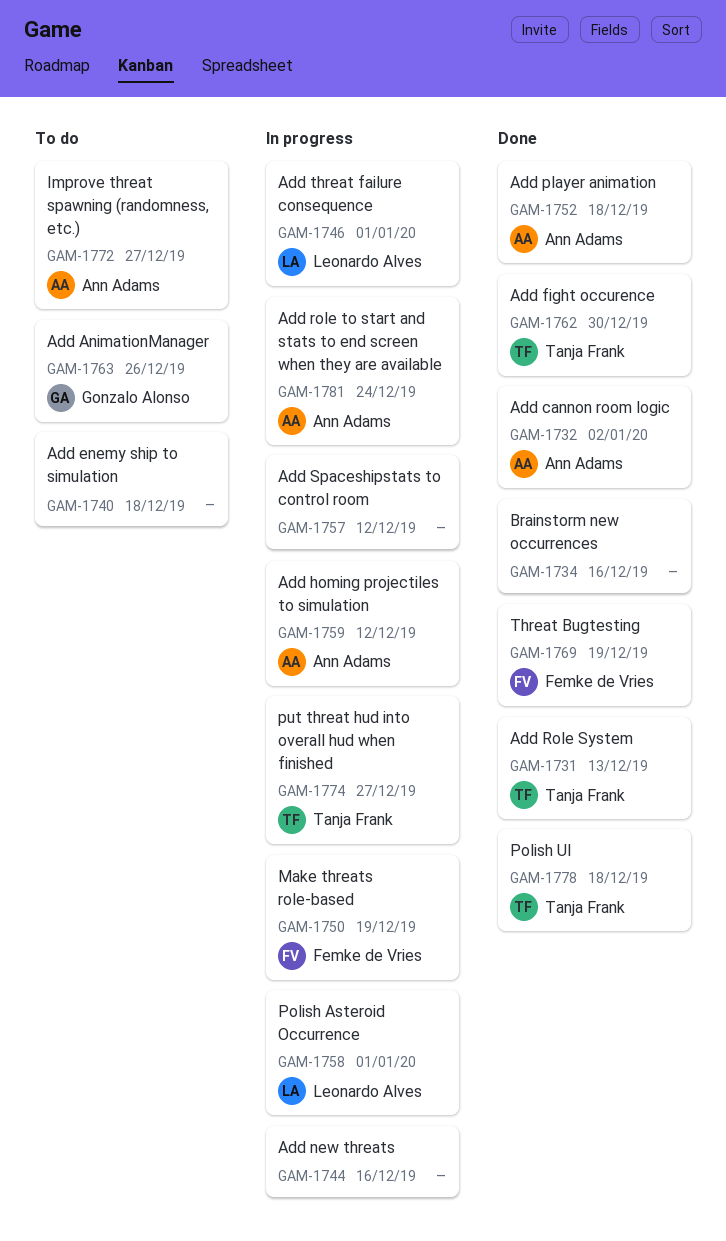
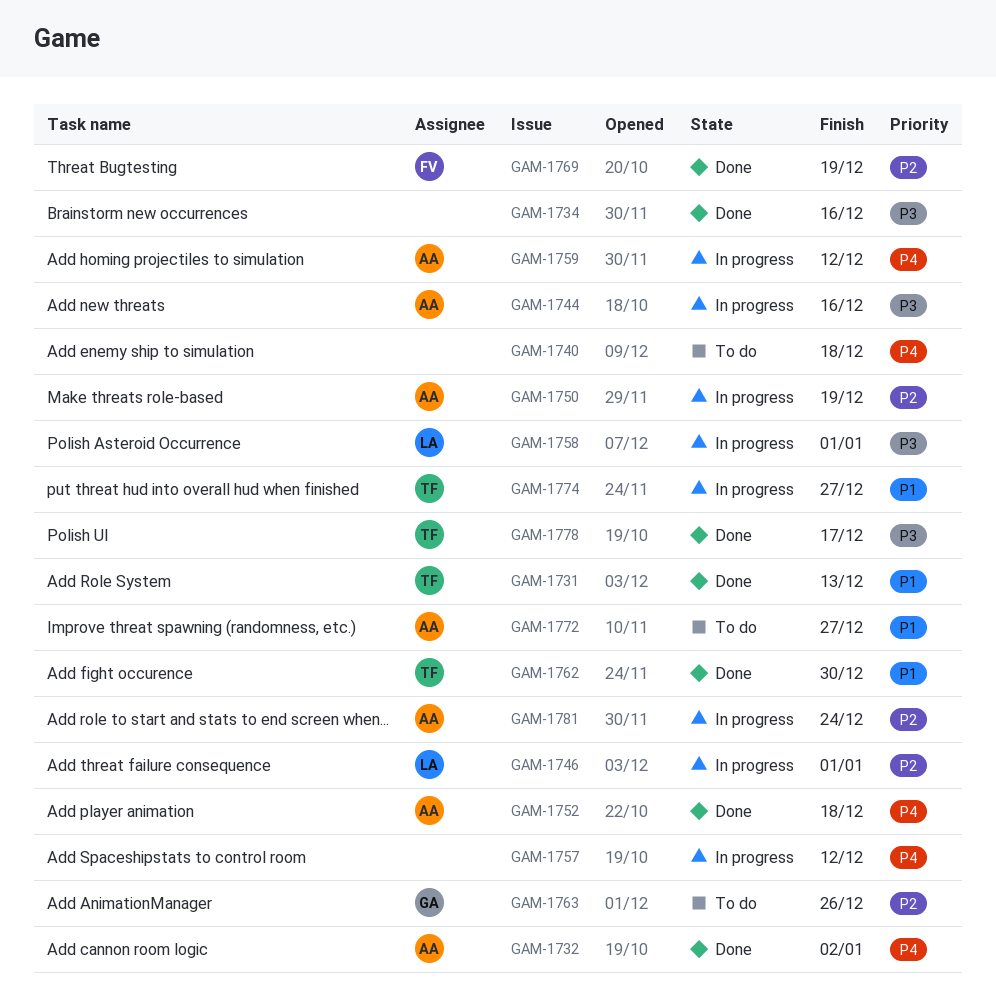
GAM-1744, owner: none -> Ann Adams
GAM-1750, owner: Femke de Vries -> Ann Adams
GAM-1778, due: Dec 18 -> Dec 17

